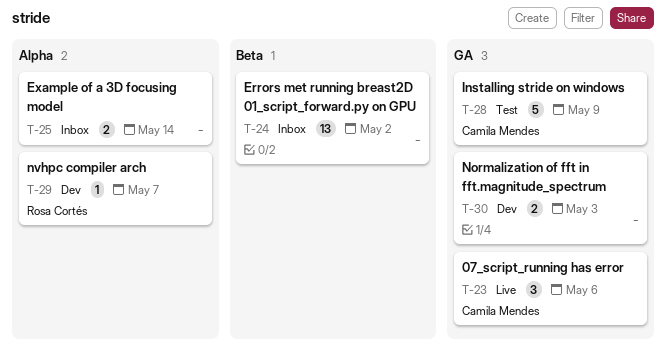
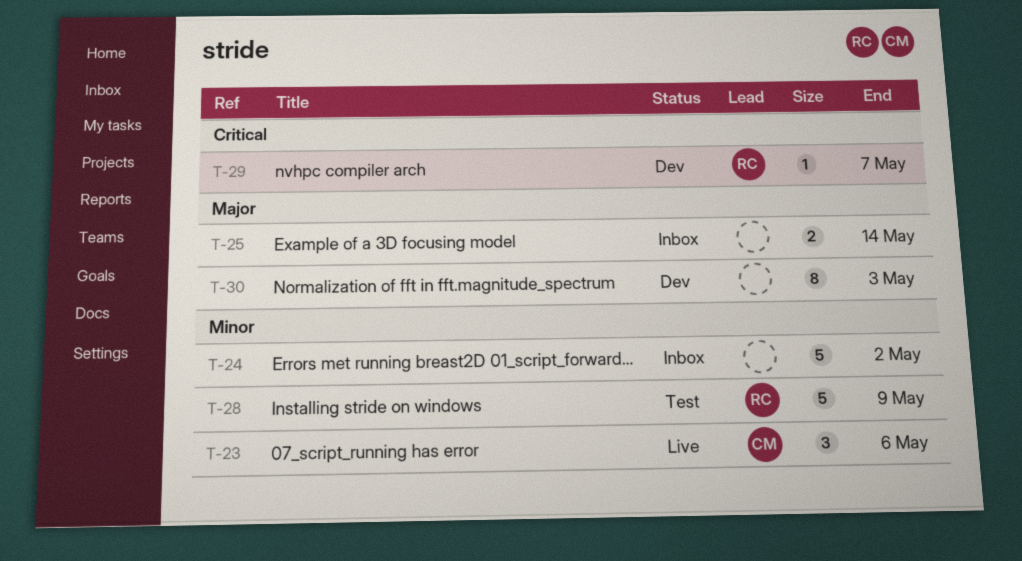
T-24, estimate: 13 -> 5
T-28, owner: Camila Mendes -> Rosa Cortés
T-30, estimate: 2 -> 8

